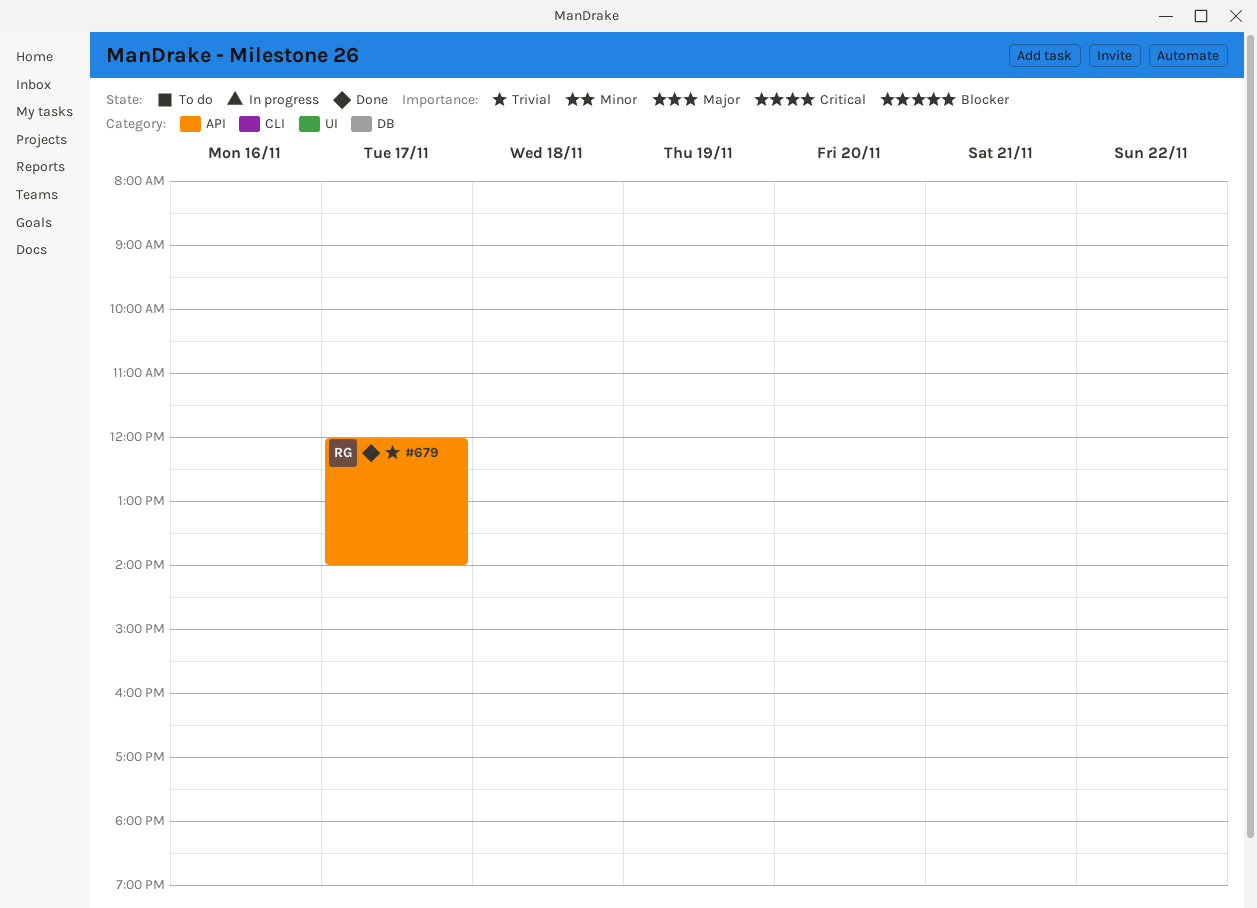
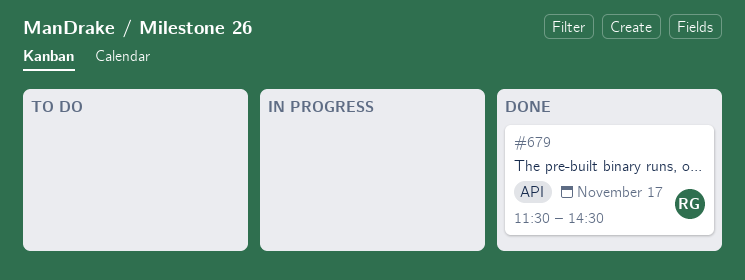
#679, begins: 12:00 -> 11:30
#679, ends: 14:00 -> 14:30

